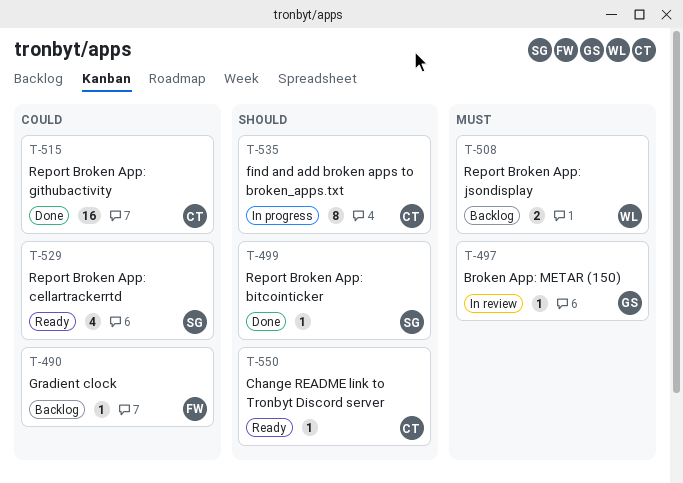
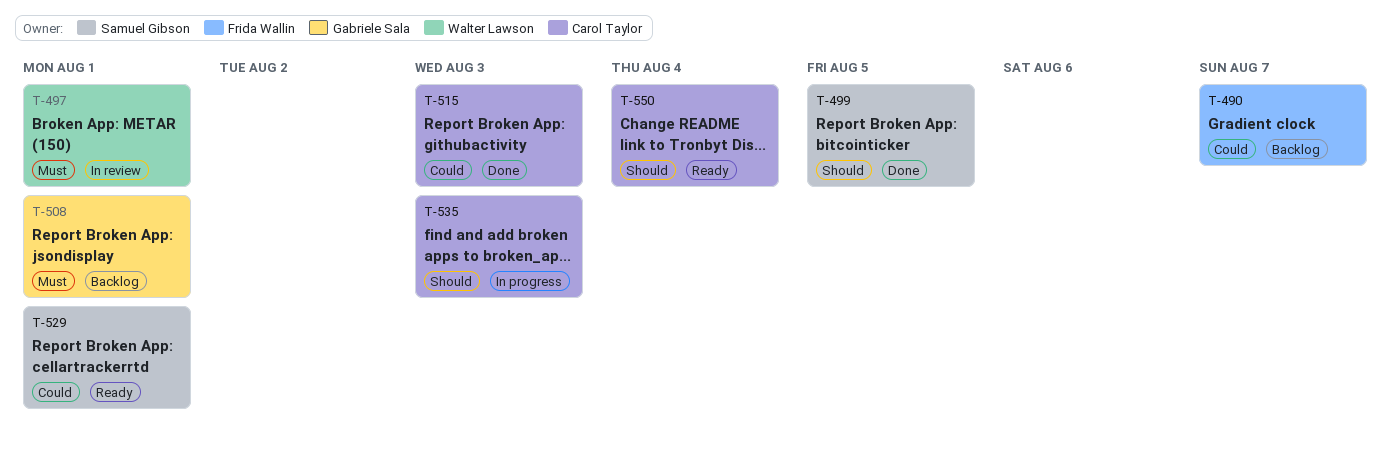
T-497, owner: Gabriele Sala -> Walter Lawson
T-508, owner: Walter Lawson -> Gabriele Sala

